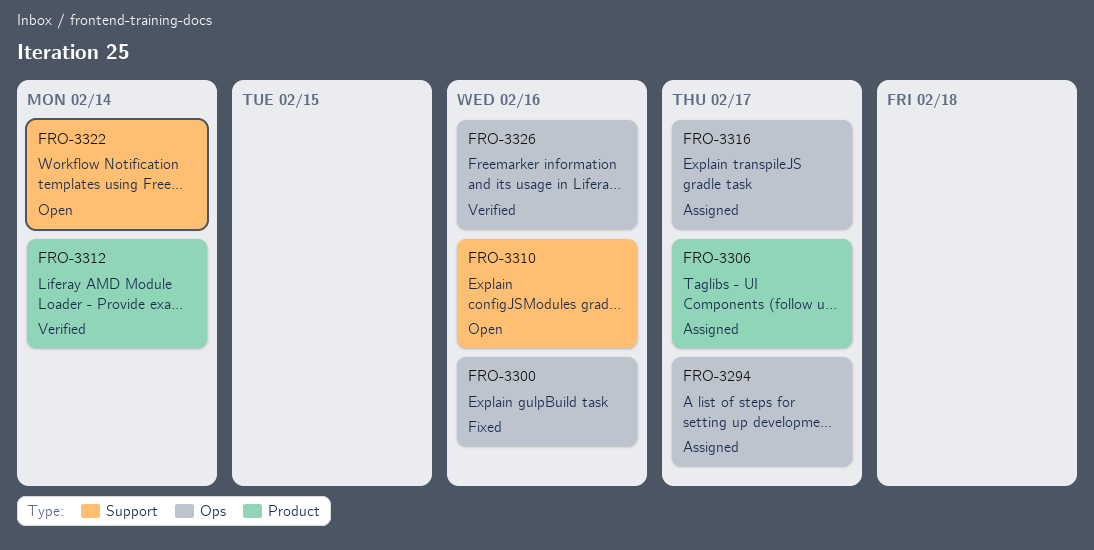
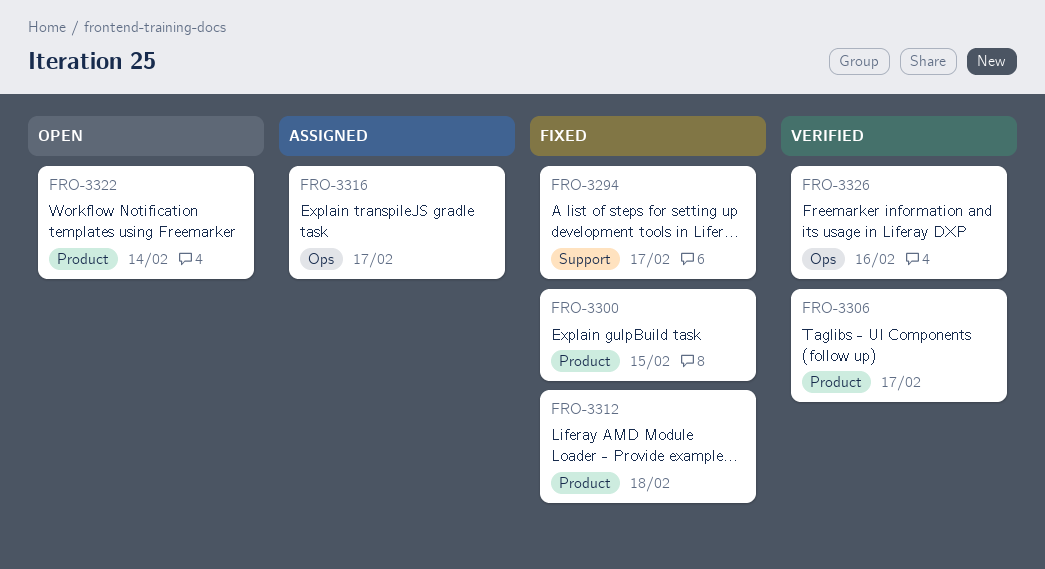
FRO-3294, status: Assigned -> Fixed
FRO-3294, label: Ops -> Support
FRO-3300, label: Ops -> Product
FRO-3300, due: Feb 16 -> Feb 15
FRO-3306, status: Assigned -> Verified
FRO-3310: present -> none
FRO-3312, status: Verified -> Fixed
FRO-3312, due: Feb 14 -> Feb 18
FRO-3322, label: Support -> Product

